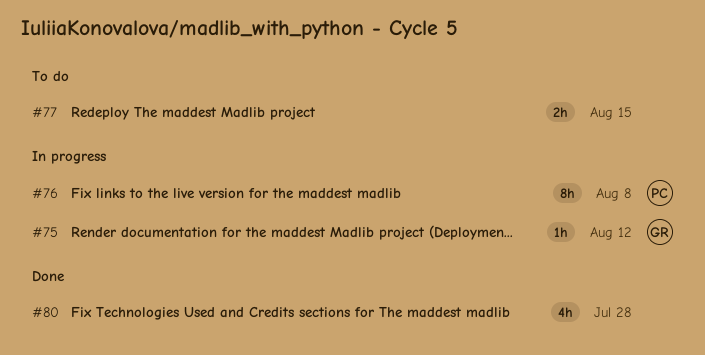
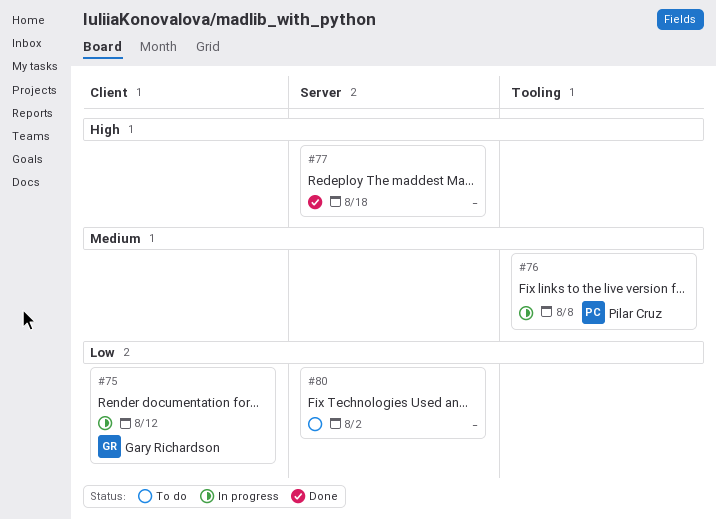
#77, status: To do -> Done
#77, due: Aug 15 -> Aug 18
#80, status: Done -> To do
#80, due: Jul 28 -> Aug 2

